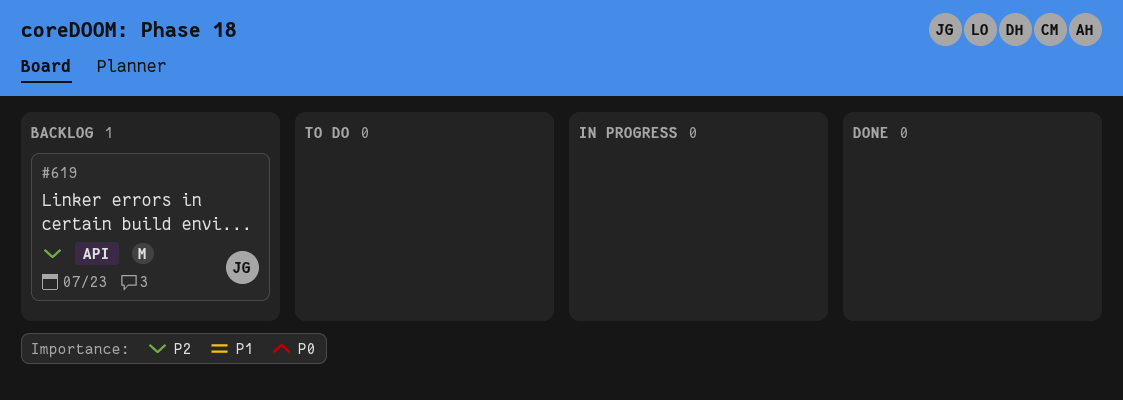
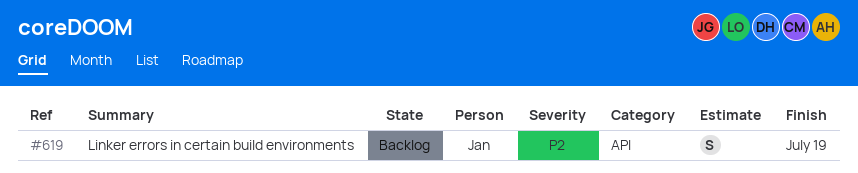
#619, estimate: M -> S
#619, due: Jul 23 -> Jul 19

